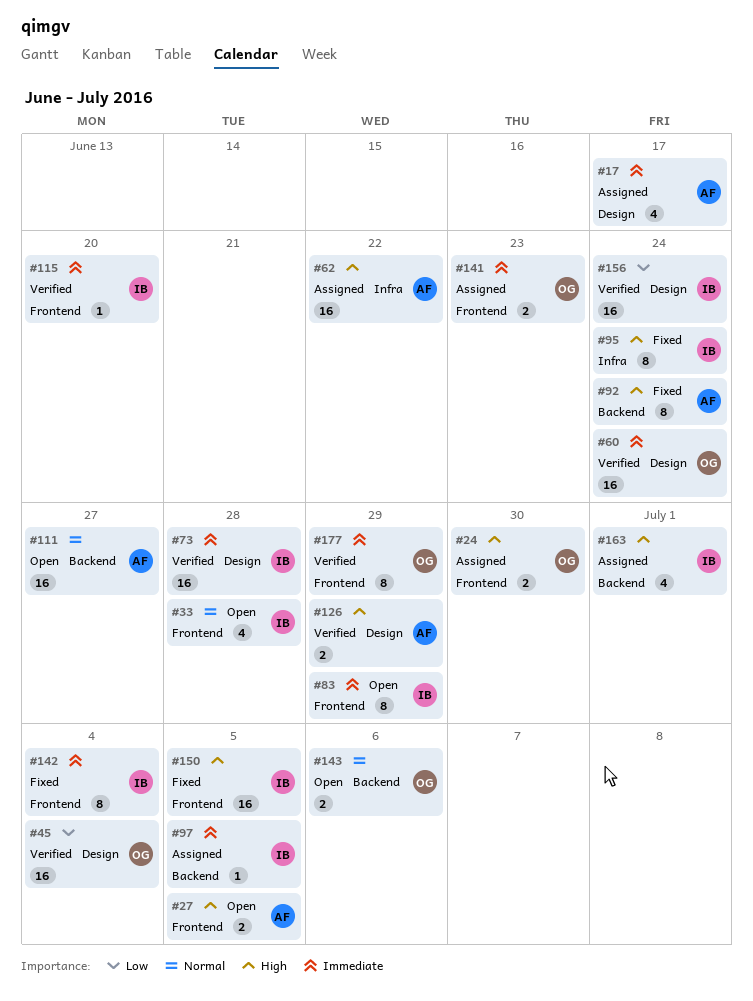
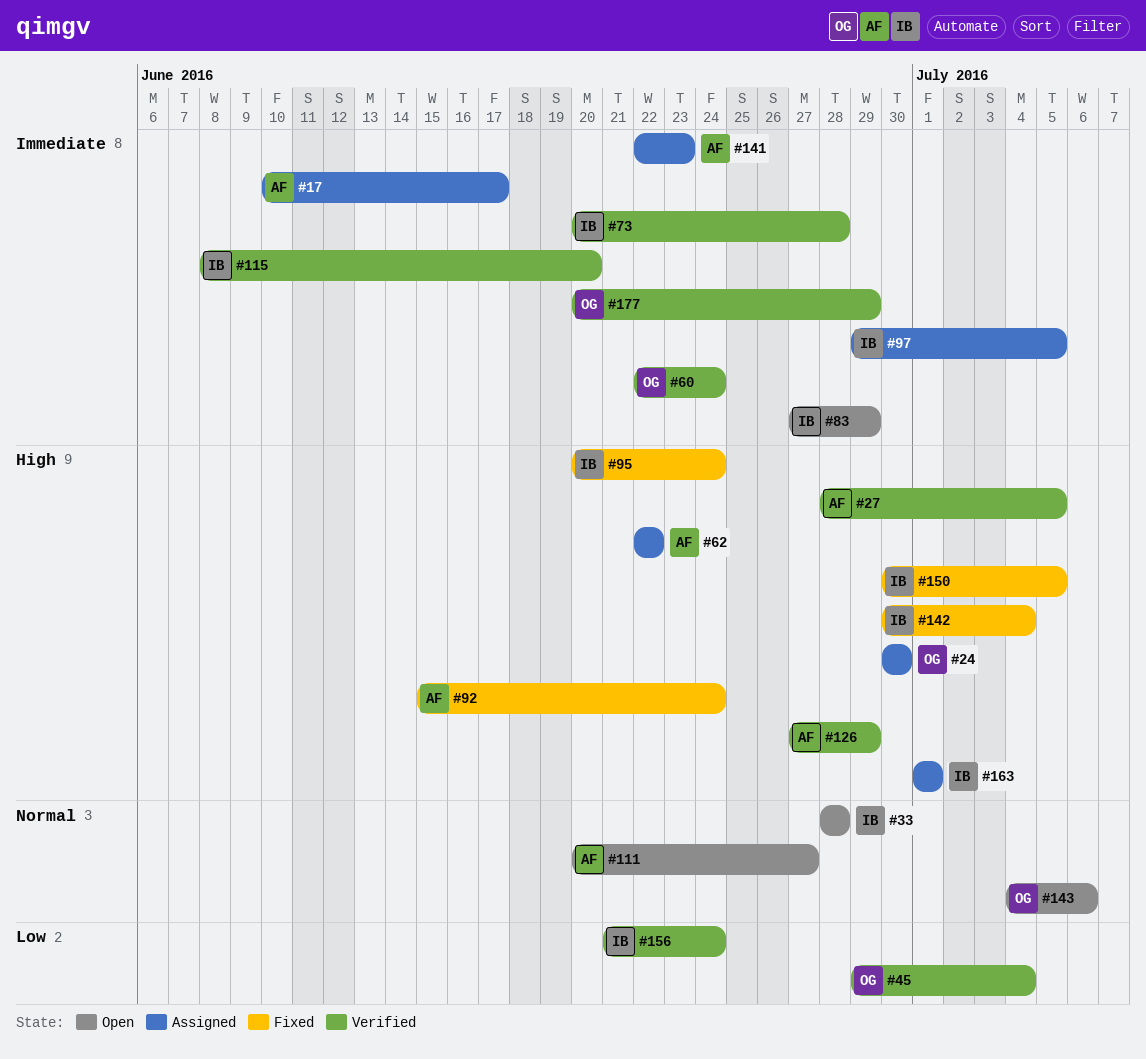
#27, status: Open -> Verified
#141, owner: OG -> AF
#142, priority: Immediate -> High

